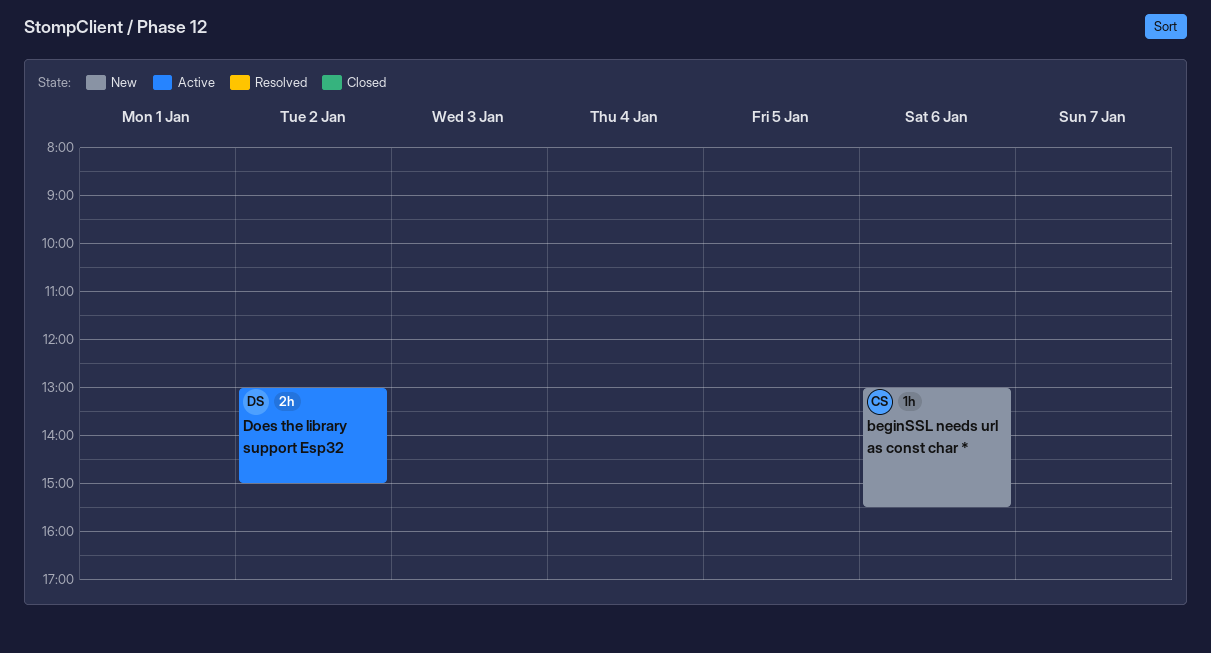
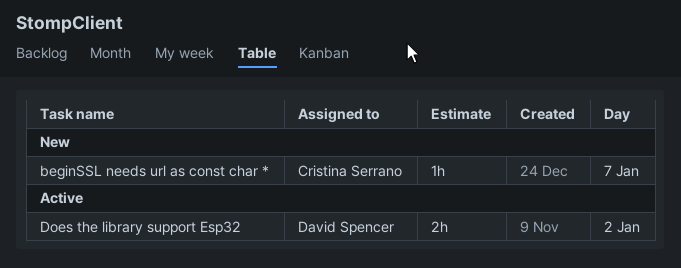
beginSSL needs url as const char *, day: Jan 6 -> Jan 7

